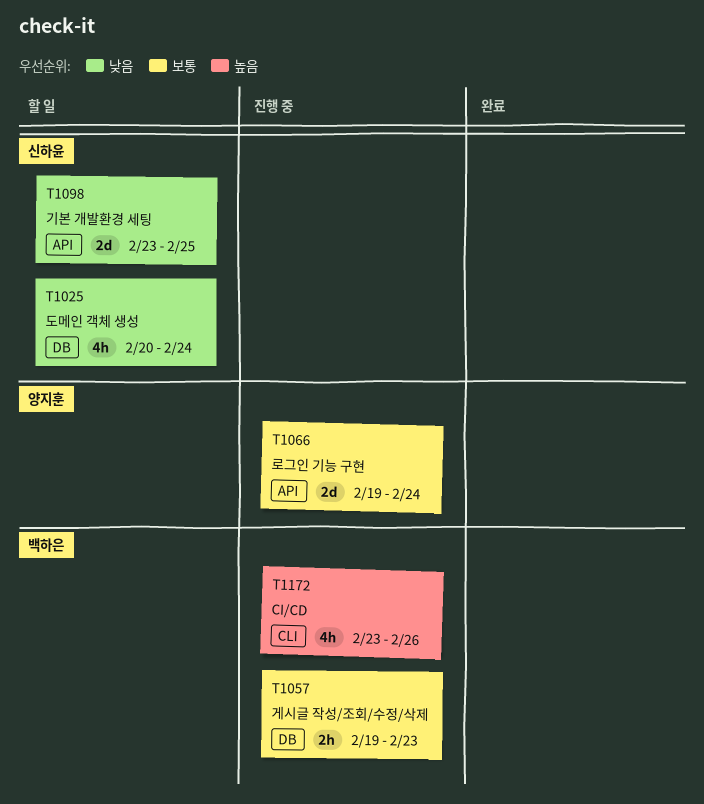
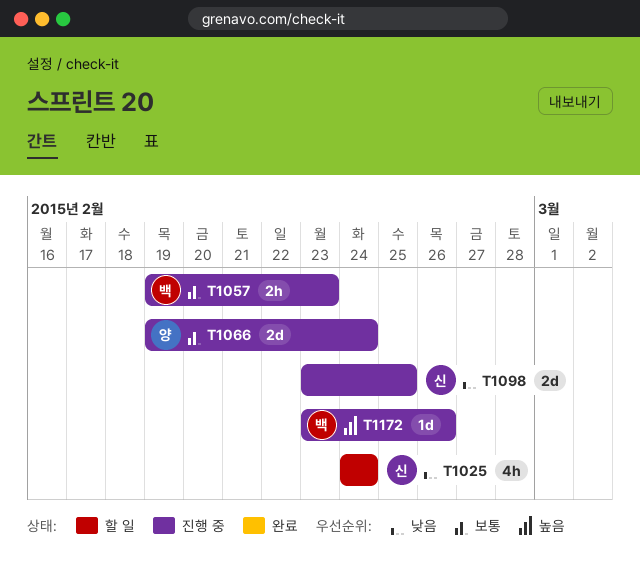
T1025, start: Feb 20 -> Feb 24
T1098, status: 할 일 -> 진행 중
T1172, estimate: 4h -> 1d

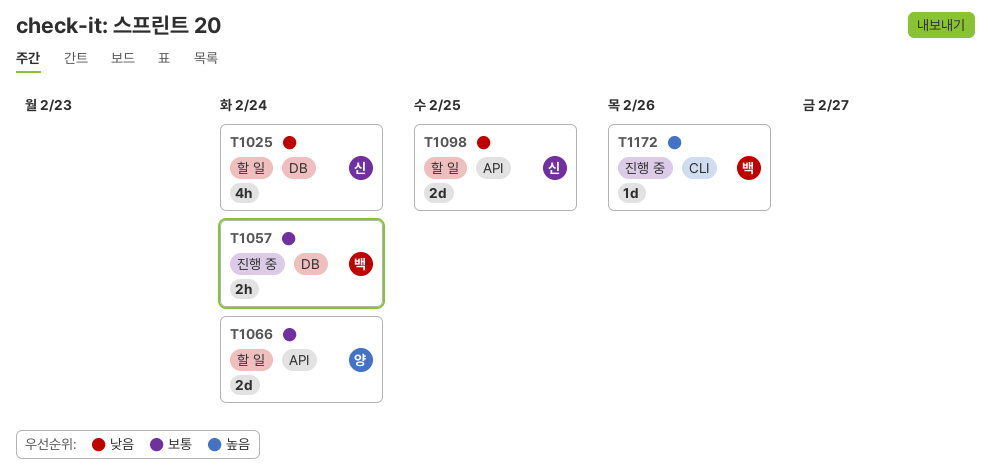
T1057, due: Feb 23 -> Feb 24
T1066, status: 진행 중 -> 할 일
T1098, status: 진행 중 -> 할 일

